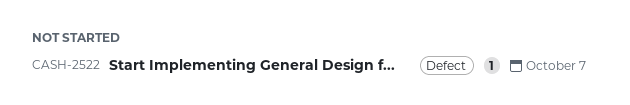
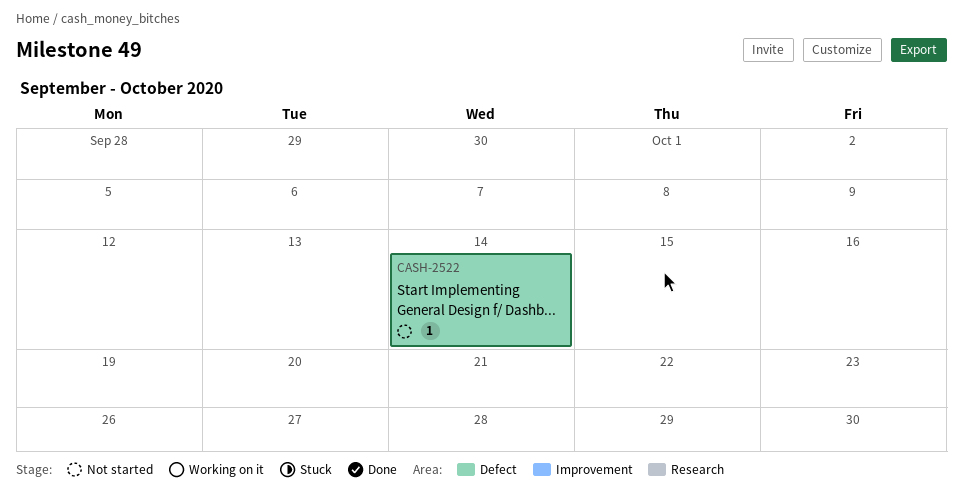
CASH-2522, due: Oct 7 -> Oct 14

